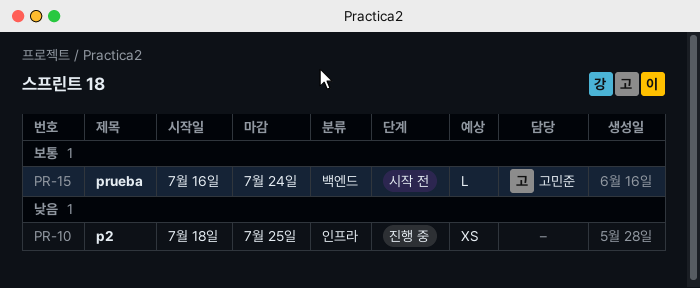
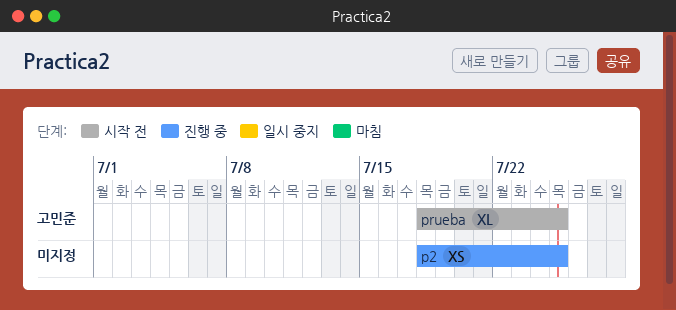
prueba, estimate: L -> XL
prueba, start: Jul 16 -> Jul 18
prueba, due: Jul 24 -> Jul 25

